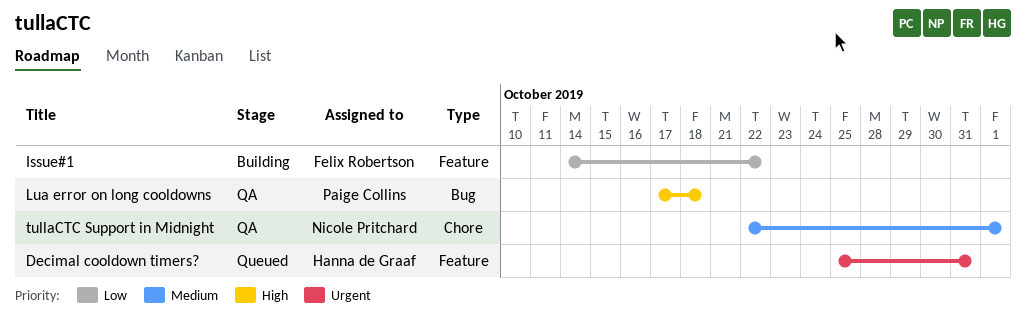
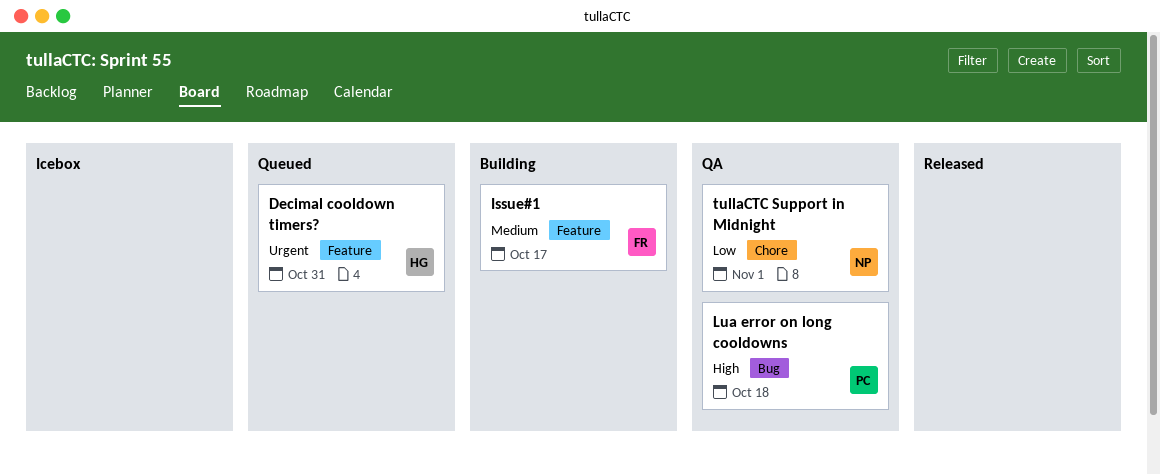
Issue#1, priority: Low -> Medium
Issue#1, due: Oct 22 -> Oct 17
tullaCTC Support in Midnight, priority: Medium -> Low

